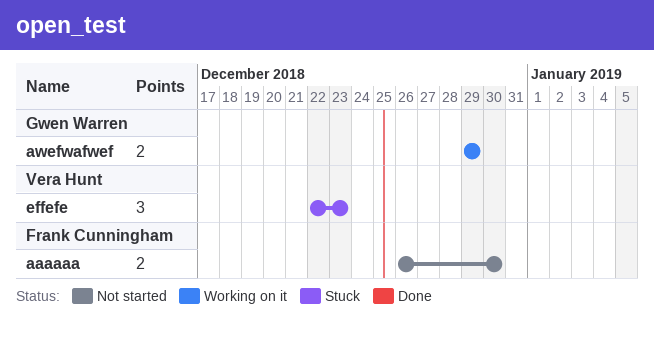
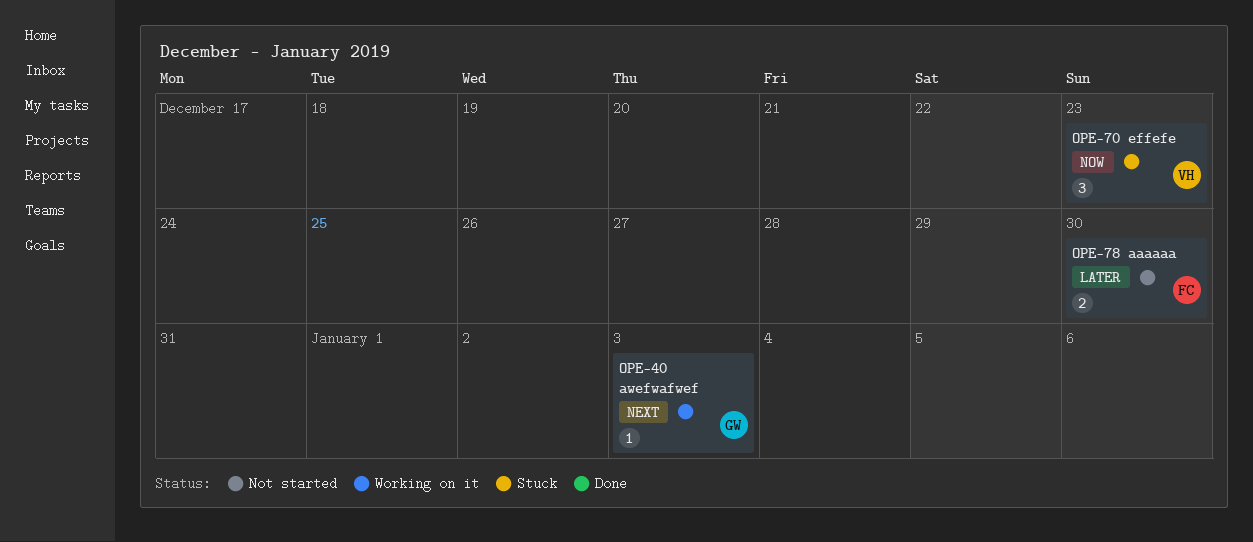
awefwafwef, estimate: 2 -> 1
awefwafwef, due: Dec 29 -> Jan 3

